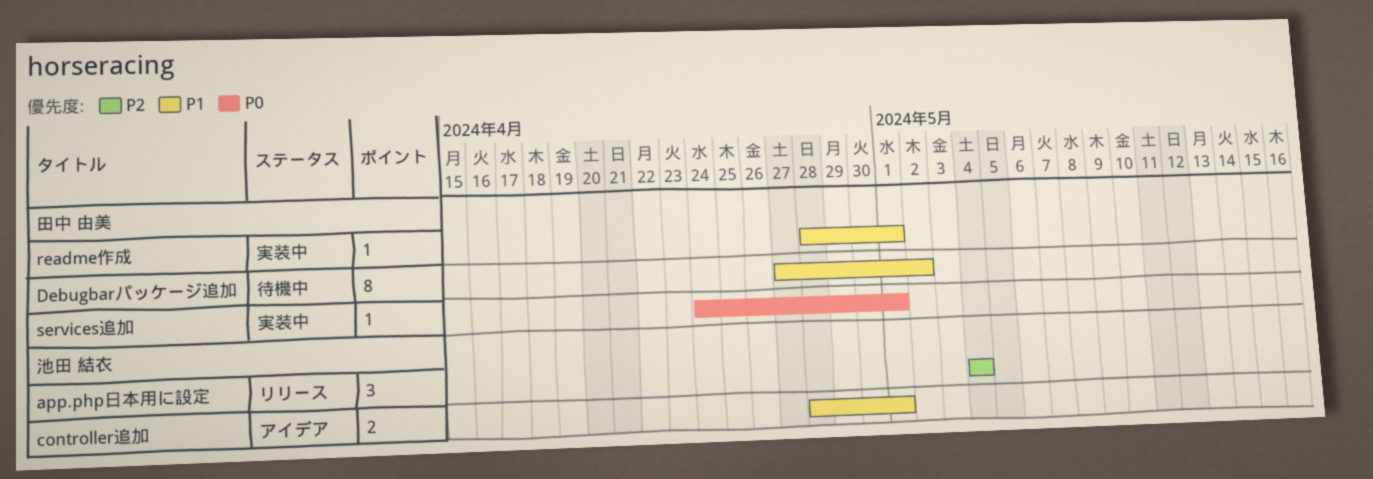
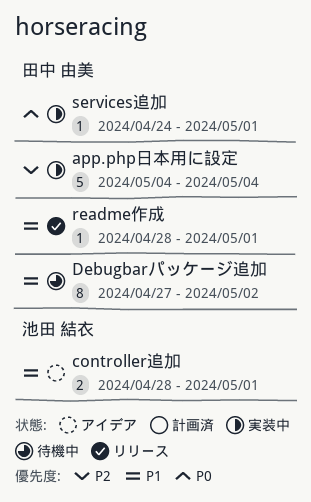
app.php日本用に設定, status: リリース -> 実装中
app.php日本用に設定, owner: 池田 結衣 -> 田中 由美
app.php日本用に設定, estimate: 3 -> 5
readme作成, status: 実装中 -> リリース

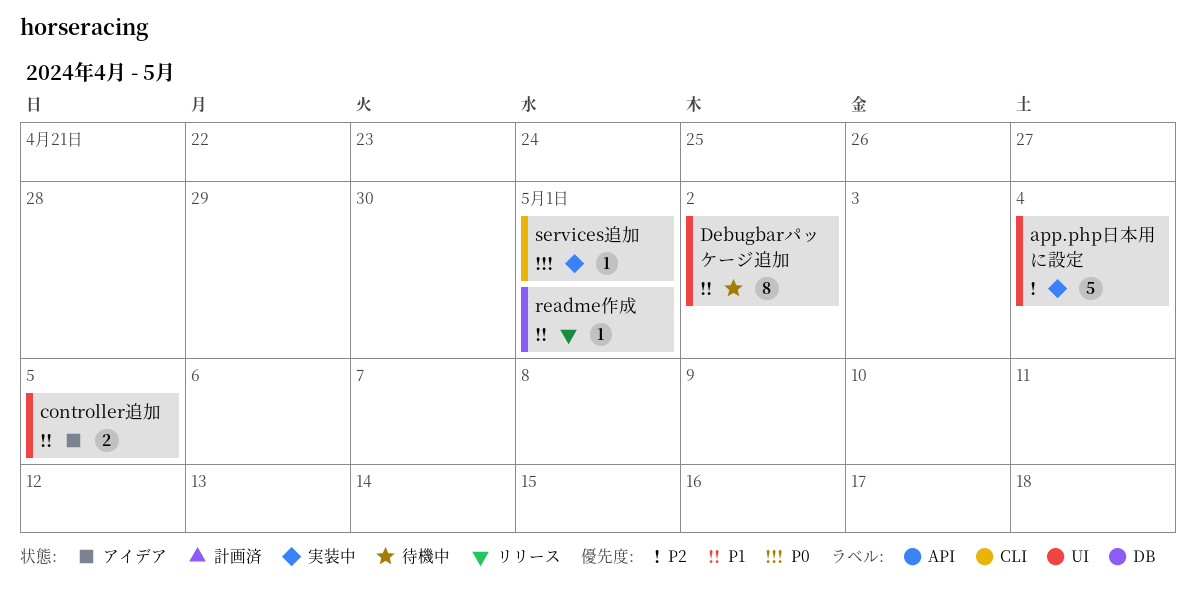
controller追加, due: May 1 -> May 5

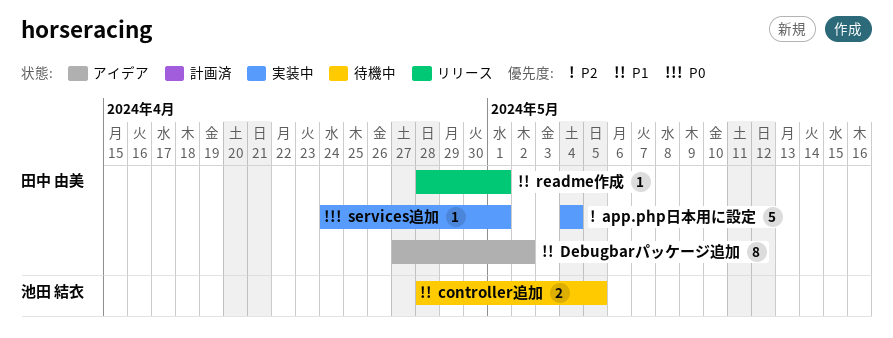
controller追加, status: アイデア -> 待機中
Debugbarパッケージ追加, status: 待機中 -> アイデア

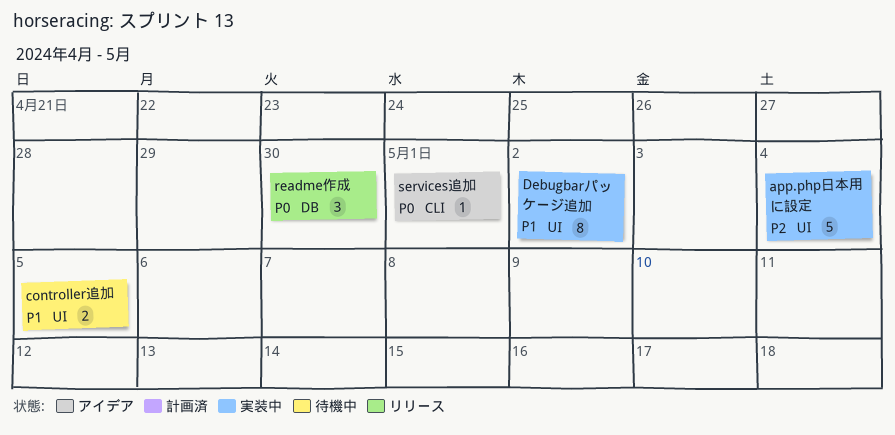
Debugbarパッケージ追加, status: アイデア -> 実装中
readme作成, priority: P1 -> P0
readme作成, estimate: 1 -> 3
readme作成, due: May 1 -> Apr 30
services追加, status: 実装中 -> アイデア

